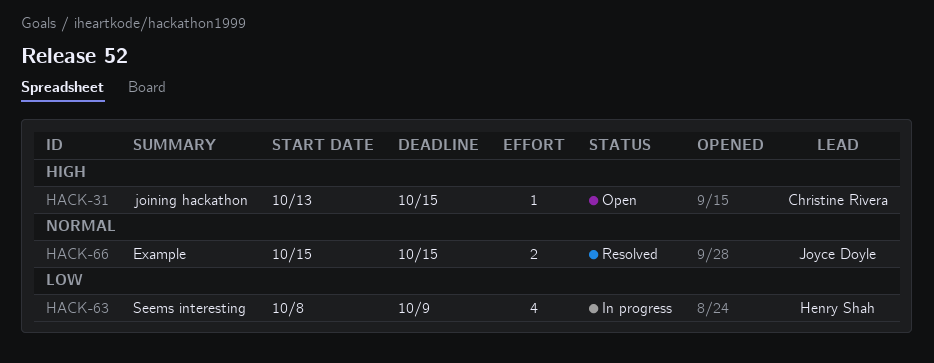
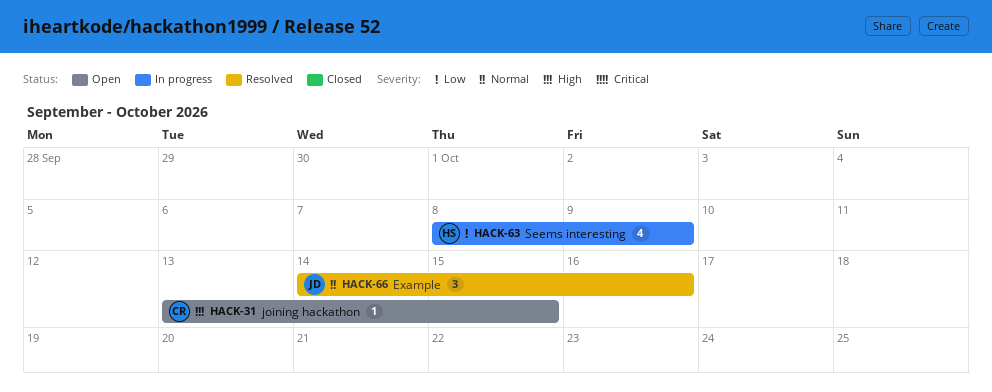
HACK-66, estimate: 2 -> 3
HACK-66, start: Oct 15 -> Oct 14
HACK-66, due: Oct 15 -> Oct 16

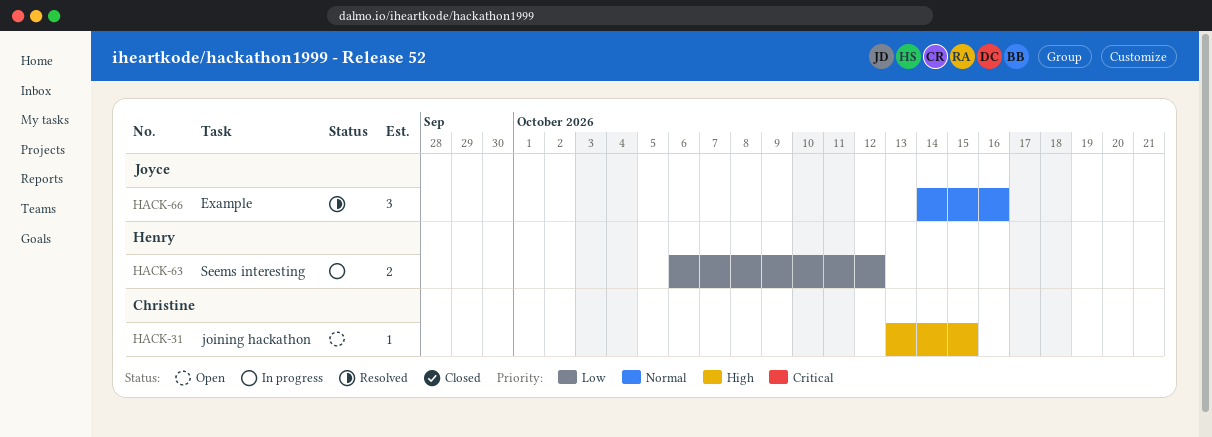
HACK-63, estimate: 4 -> 2
HACK-63, start: Oct 8 -> Oct 6
HACK-63, due: Oct 9 -> Oct 12

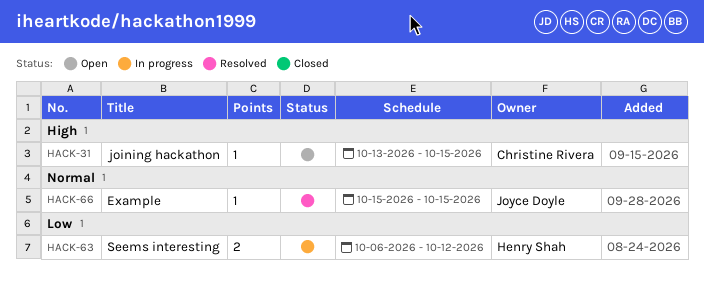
HACK-66, estimate: 3 -> 1
HACK-66, start: Oct 14 -> Oct 15
HACK-66, due: Oct 16 -> Oct 15

